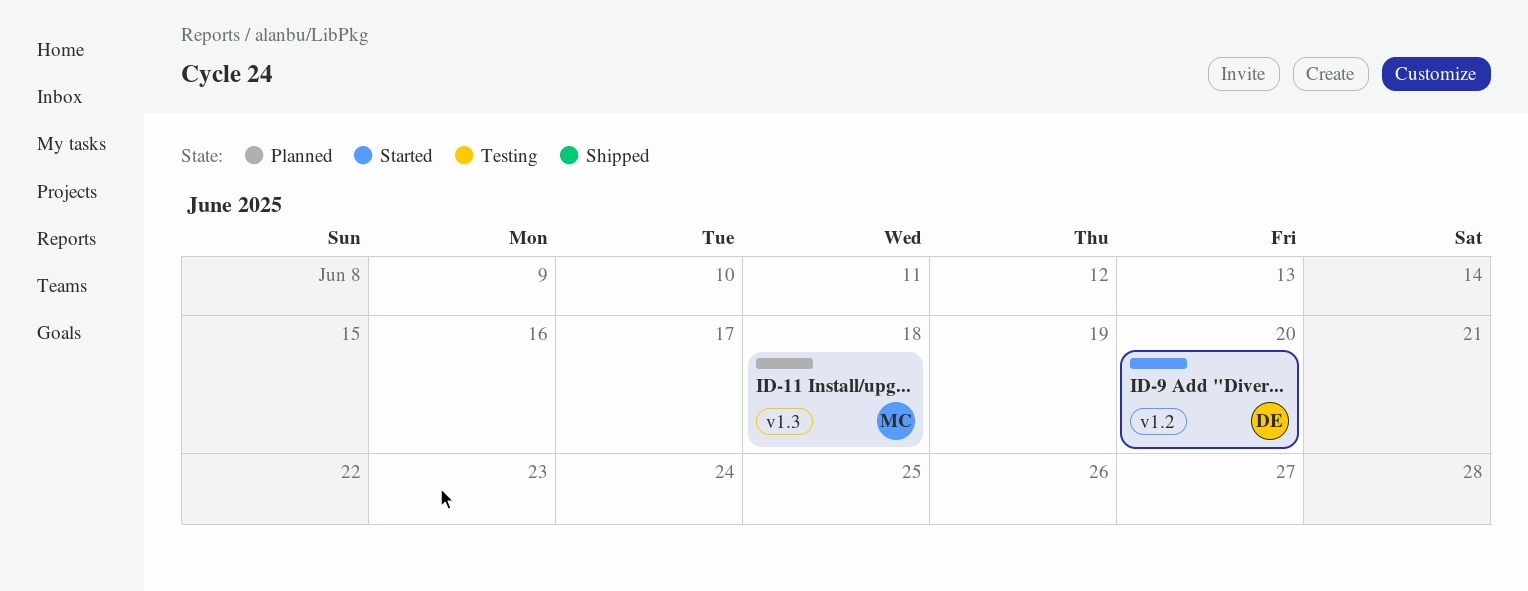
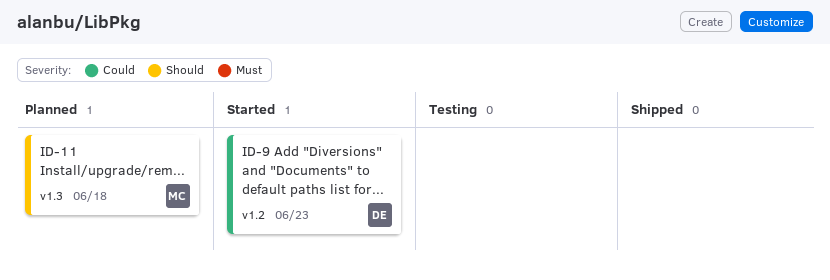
ID-9, due: Jun 20 -> Jun 23

